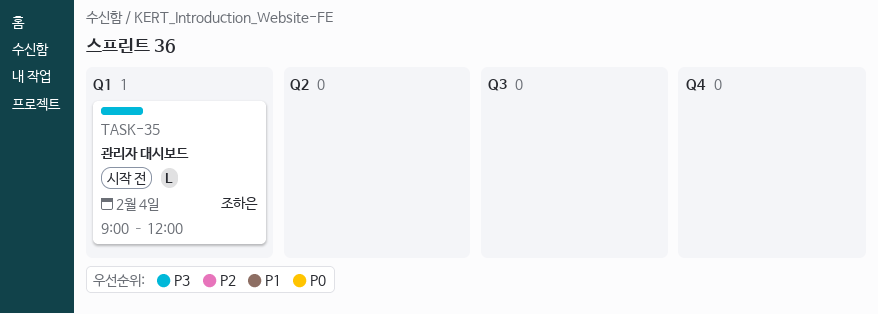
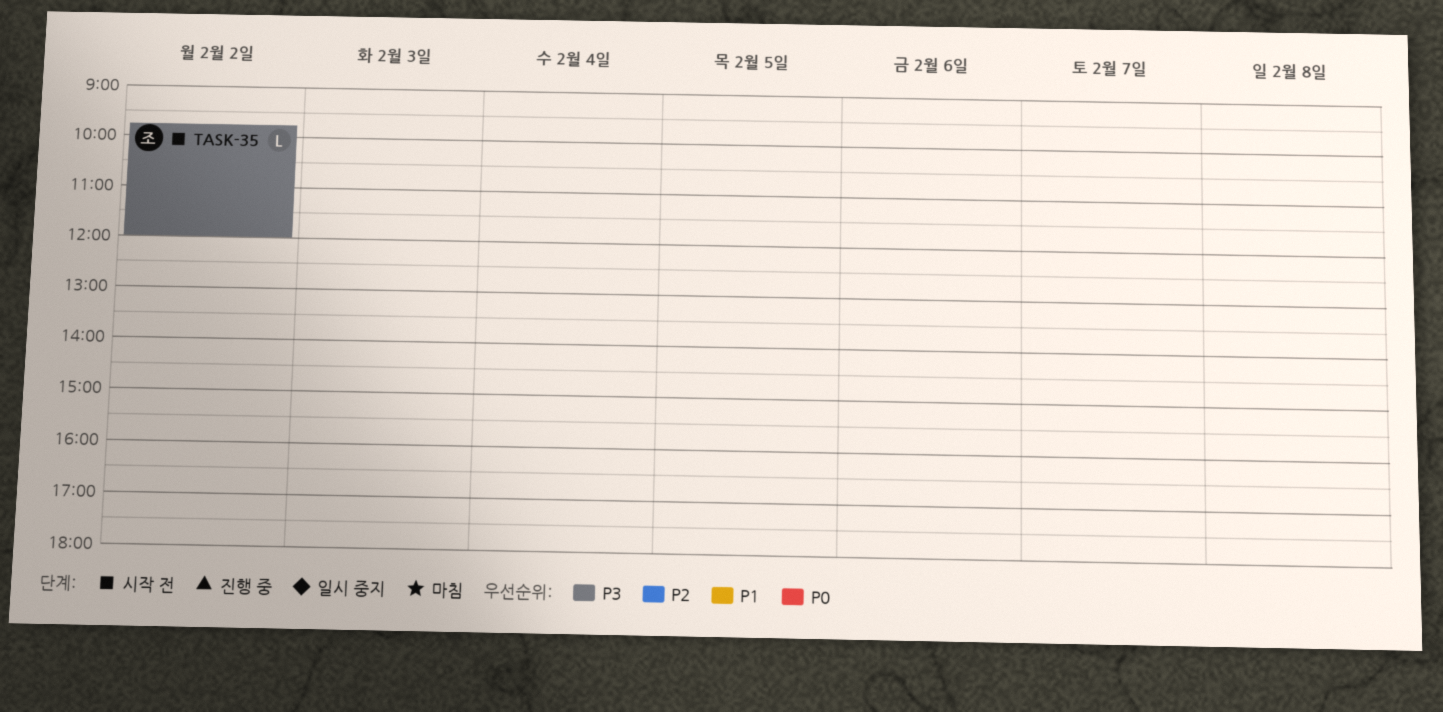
TASK-35, day: Feb 4 -> Feb 2
TASK-35, begins: 09:00 -> 09:45

